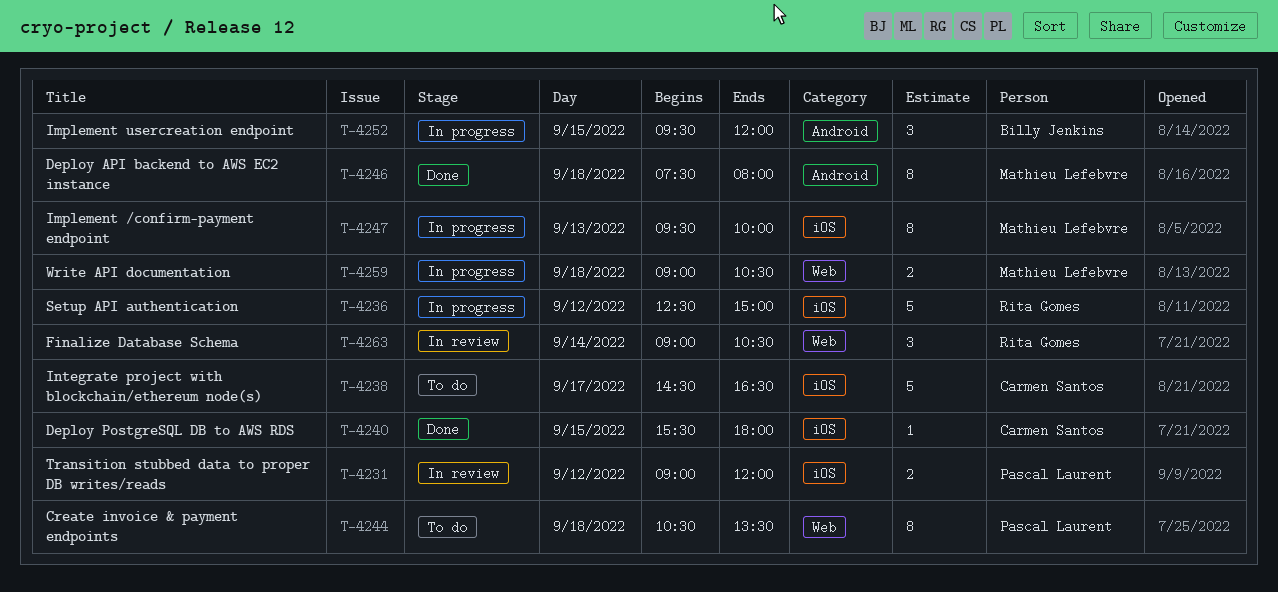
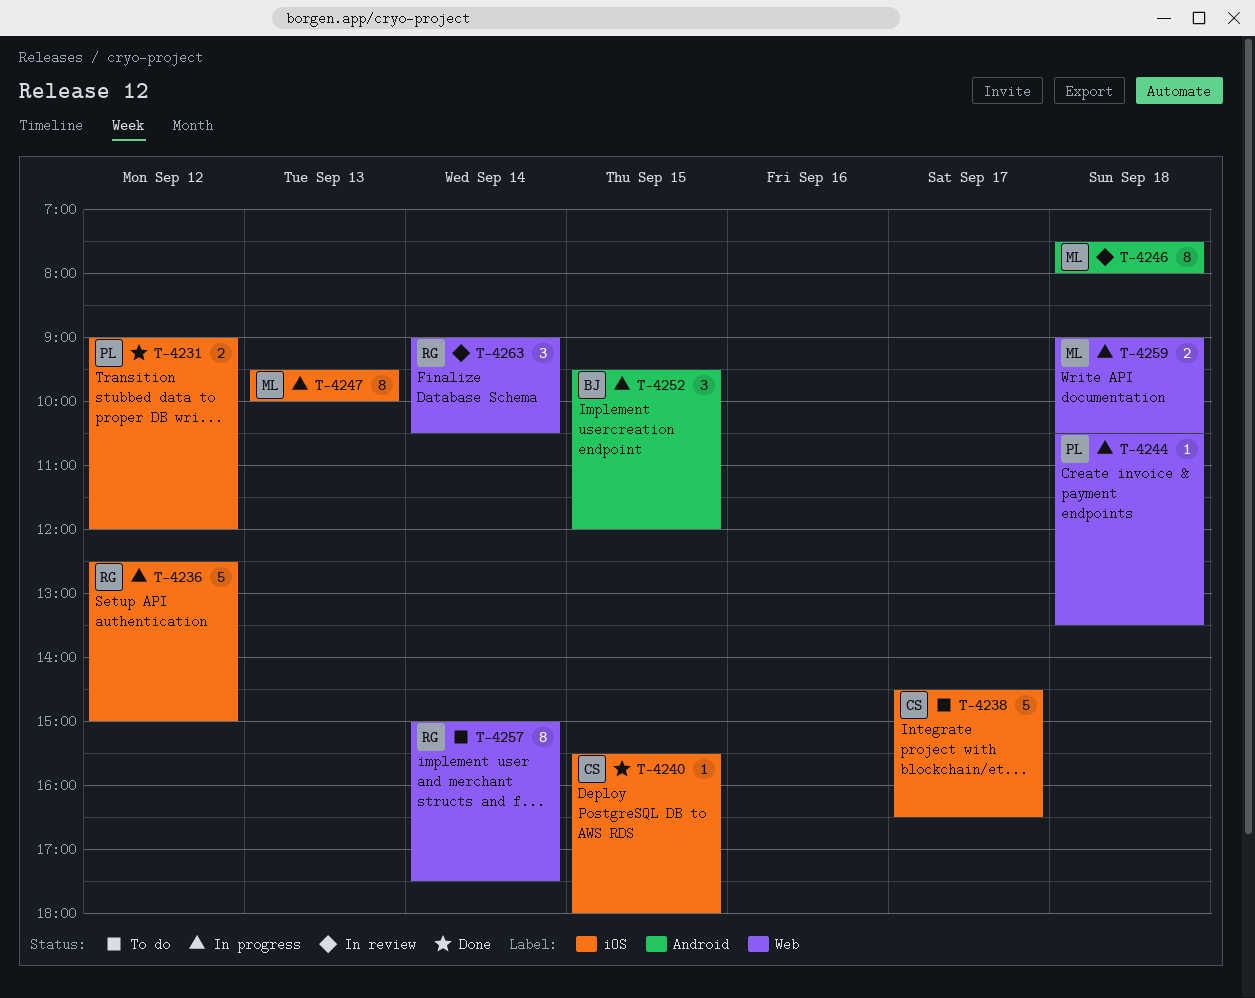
T-4231, status: In review -> Done
T-4244, status: To do -> In progress
T-4244, estimate: 8 -> 1
T-4246, status: Done -> In review
T-4257: none -> present

